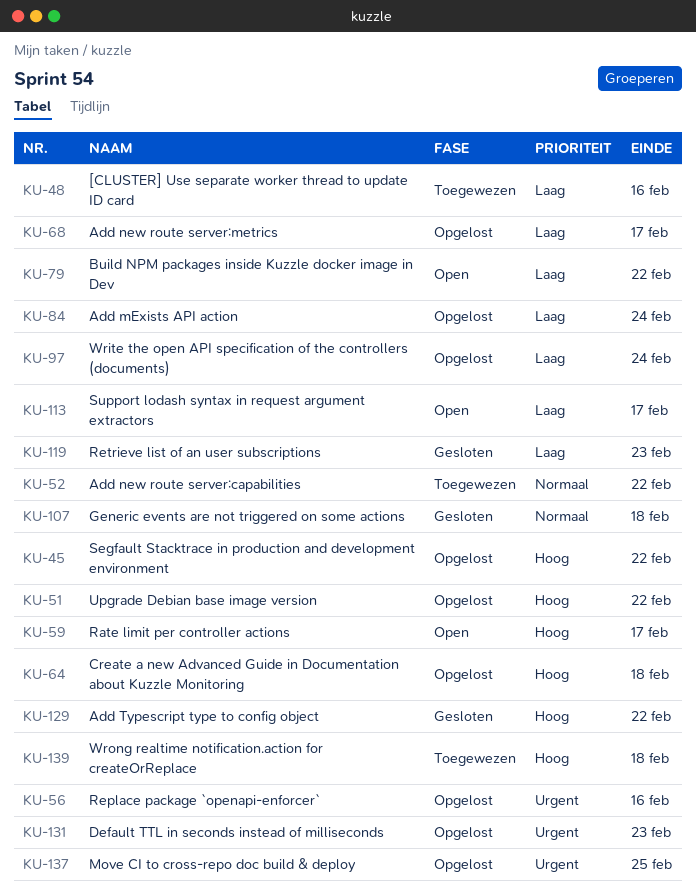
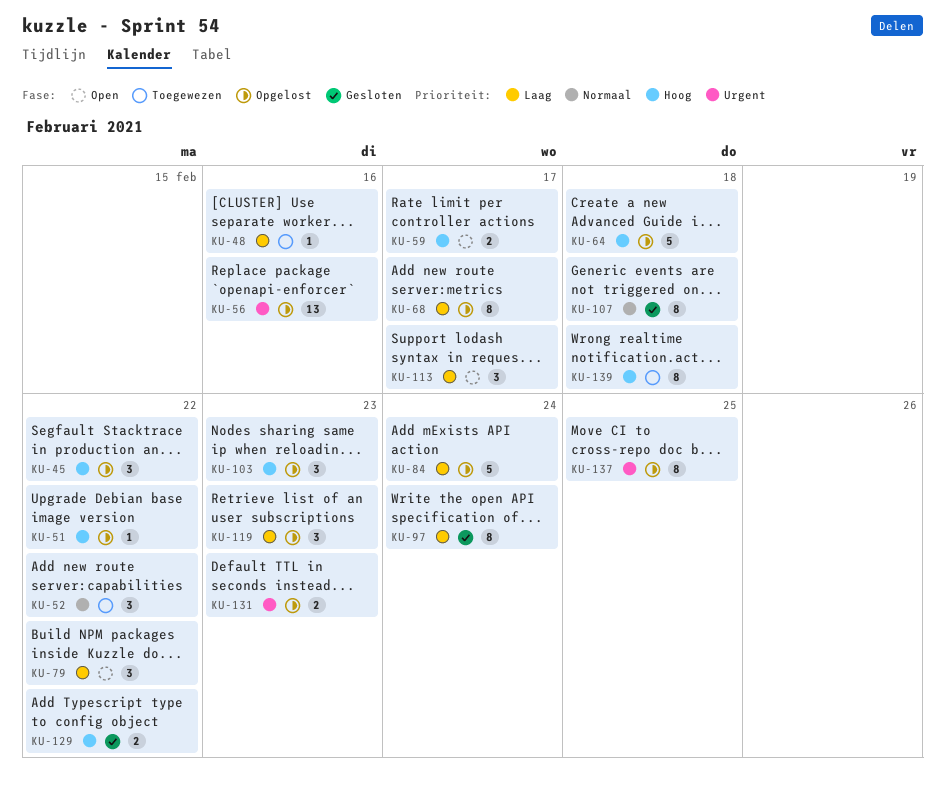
KU-97, status: Opgelost -> Gesloten
KU-103: none -> present
KU-119, status: Gesloten -> Opgelost

